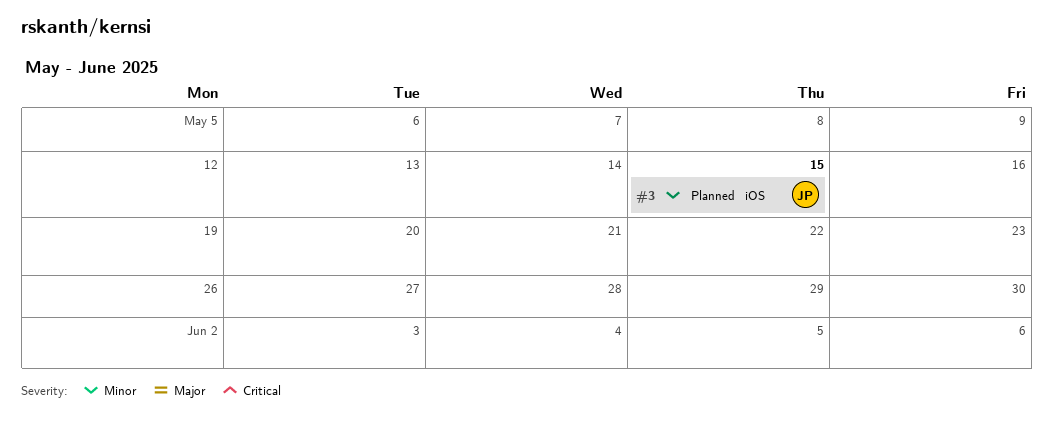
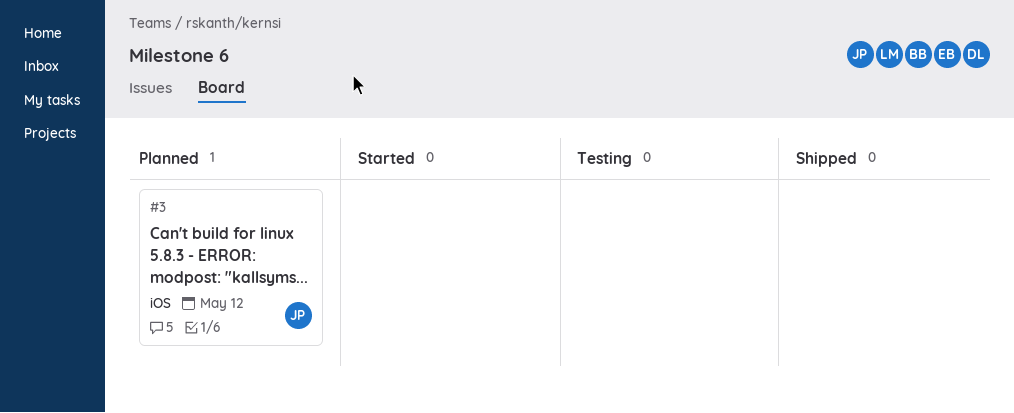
#3, due: May 15 -> May 12

